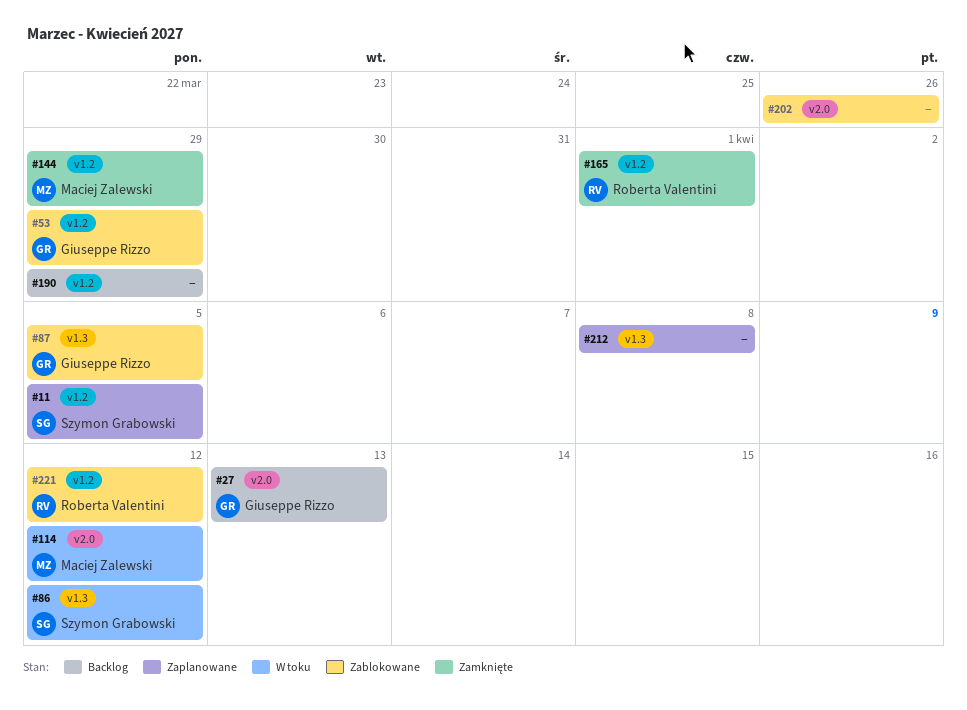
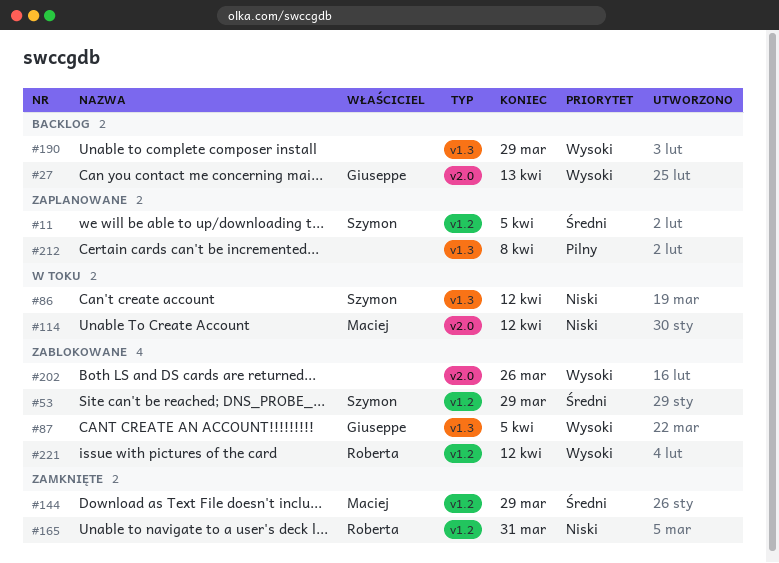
#53, owner: Giuseppe Rizzo -> Szymon Grabowski
#165, due: Apr 1 -> Mar 31
#190, label: v1.2 -> v1.3

